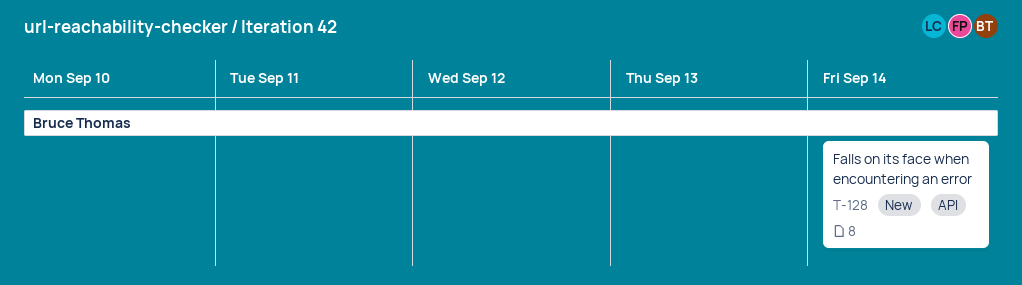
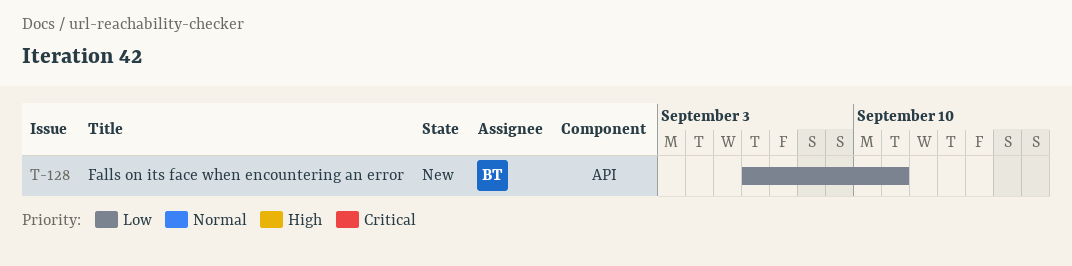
T-128, due: Sep 14 -> Sep 11

